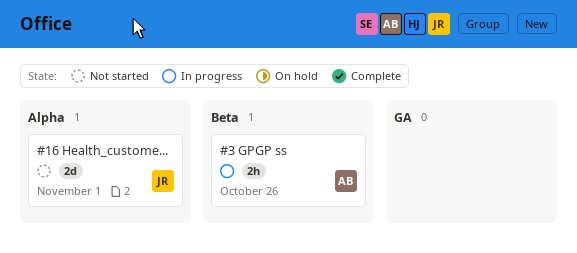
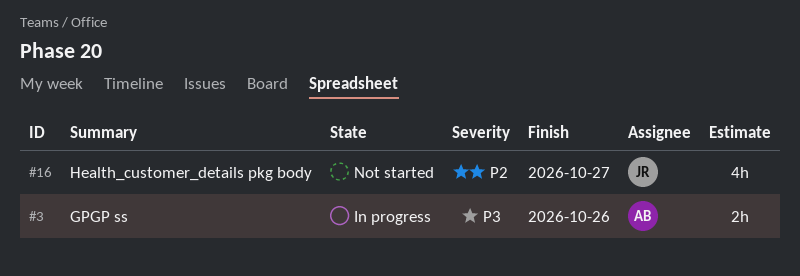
#16, estimate: 2d -> 4h
#16, due: Nov 1 -> Oct 27

